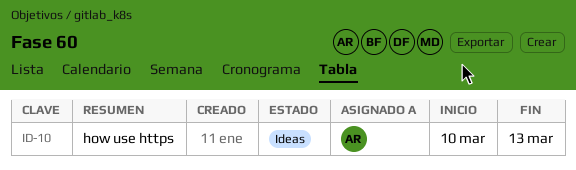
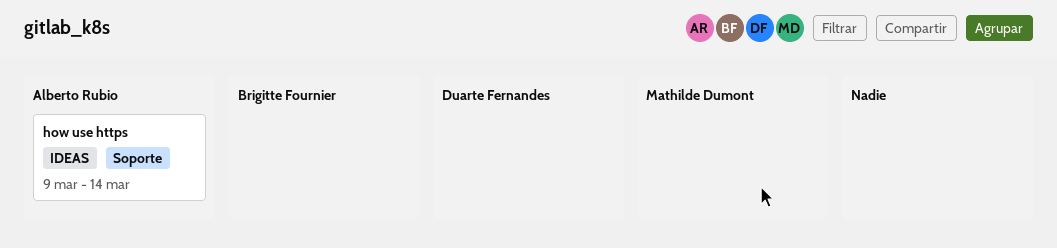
how use https, start: Mar 10 -> Mar 9
how use https, due: Mar 13 -> Mar 14

